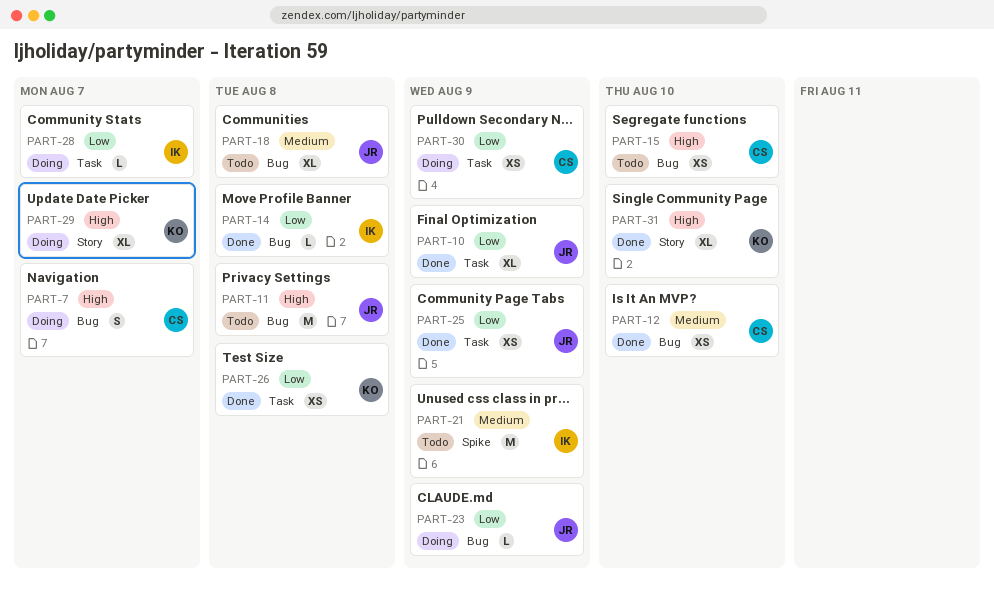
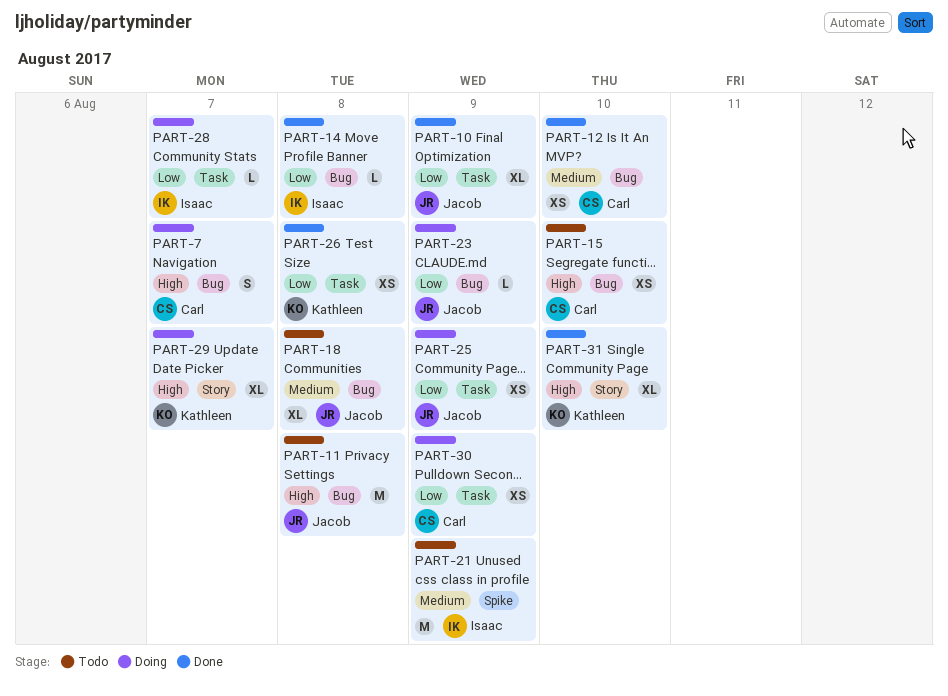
PART-25, status: Done -> Doing

